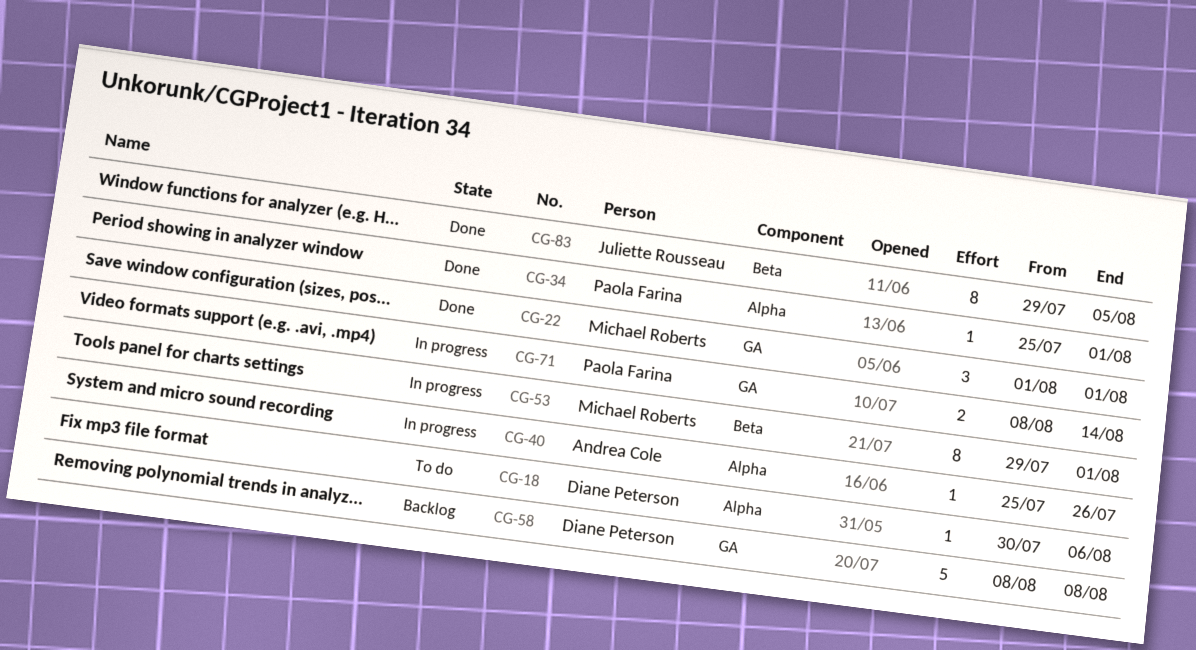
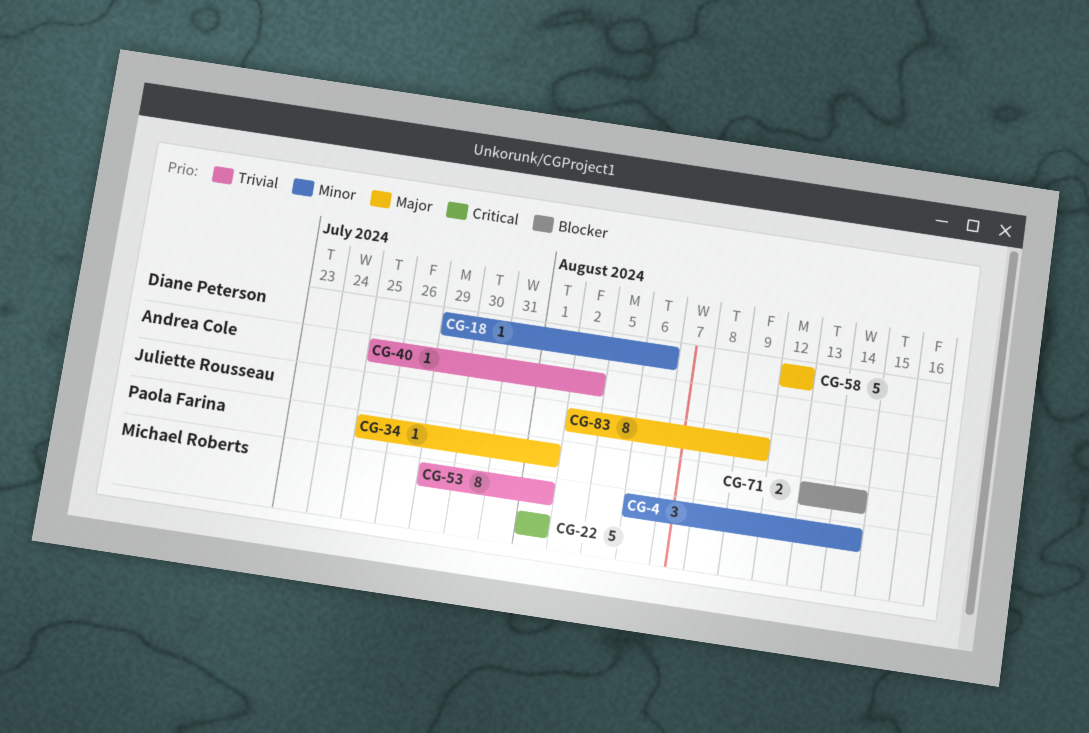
CG-4: none -> present
CG-18, start: Jul 30 -> Jul 29
CG-22, estimate: 3 -> 5
CG-40, due: Jul 26 -> Aug 2
CG-58, start: Aug 8 -> Aug 12
CG-58, due: Aug 8 -> Aug 12
CG-71, start: Aug 8 -> Aug 13
CG-83, start: Jul 29 -> Aug 2
CG-83, due: Aug 5 -> Aug 9

